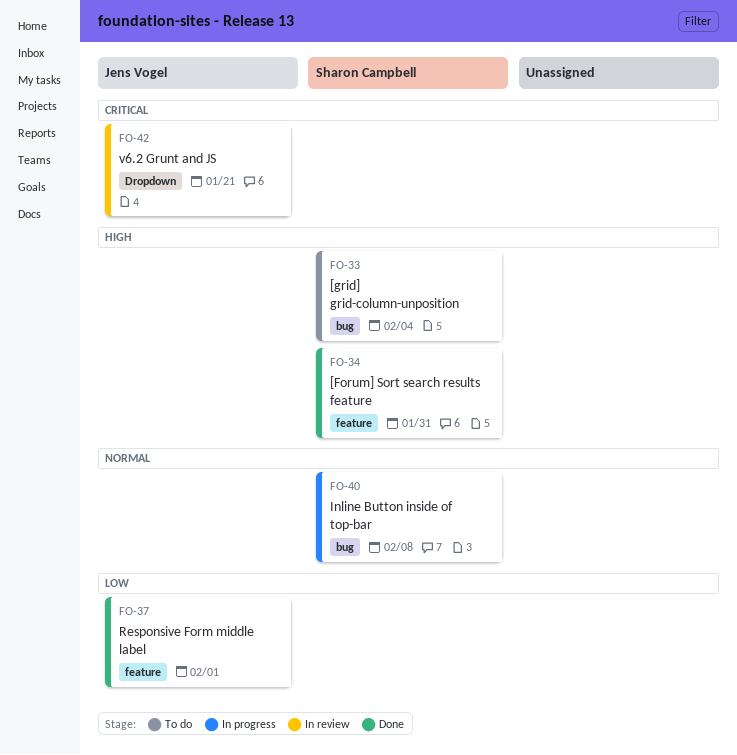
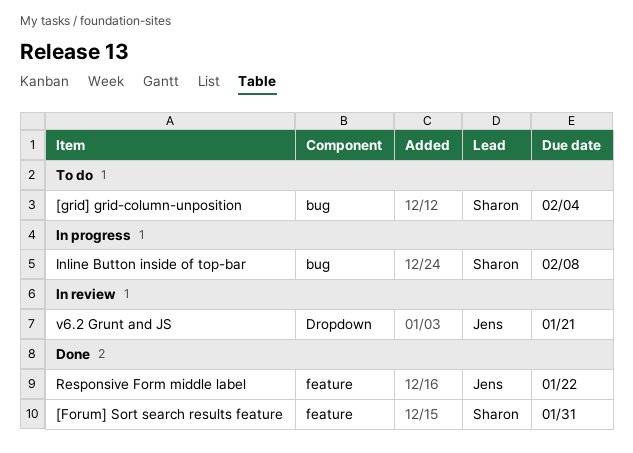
Responsive Form middle label, due: Feb 1 -> Jan 22

